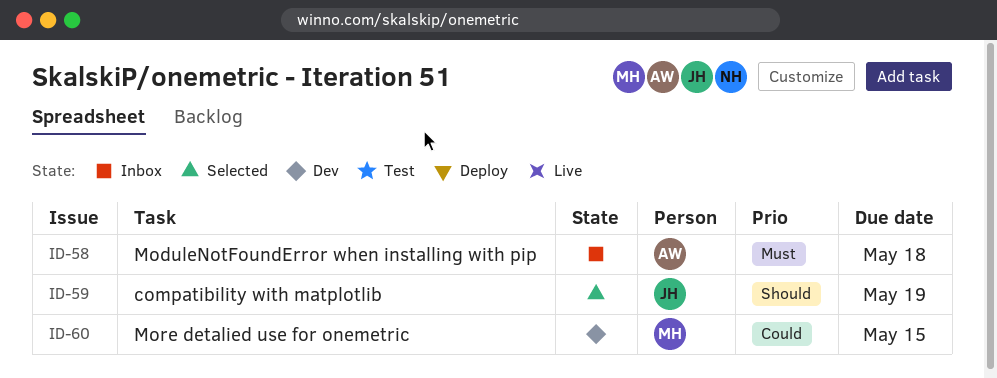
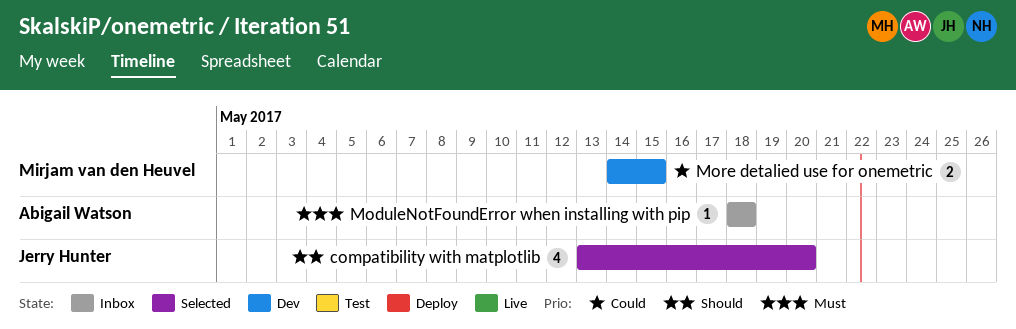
compatibility with matplotlib, due: May 19 -> May 20

